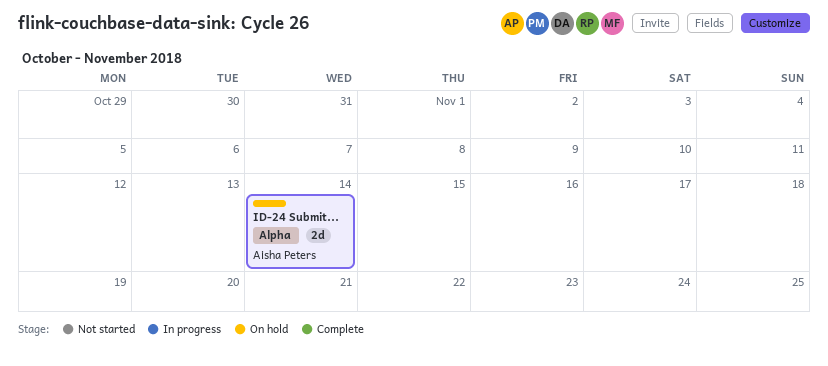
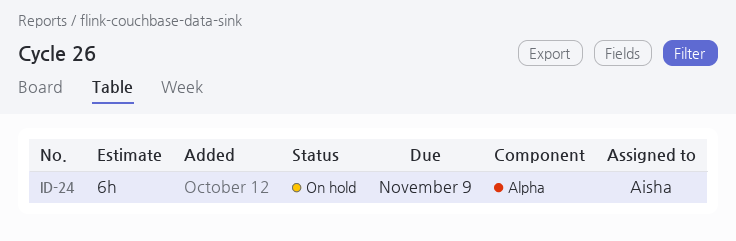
ID-24, estimate: 2d -> 6h
ID-24, due: Nov 14 -> Nov 9

